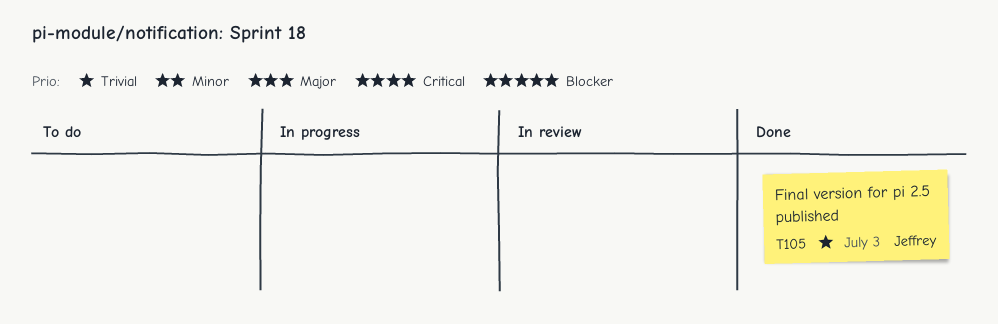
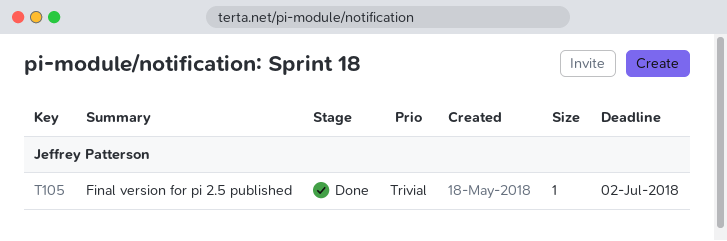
T105, due: Jul 3 -> Jul 2

